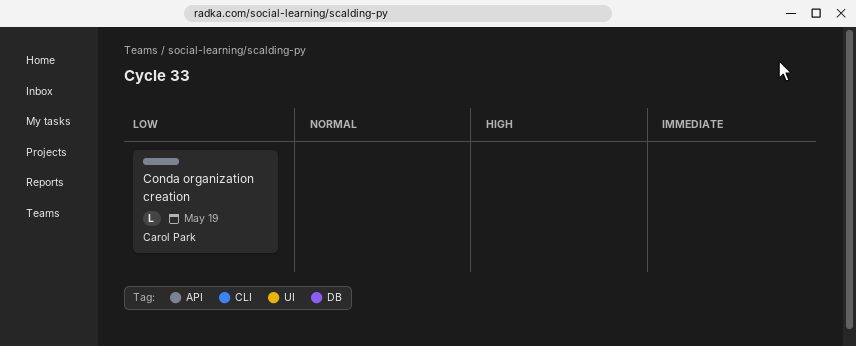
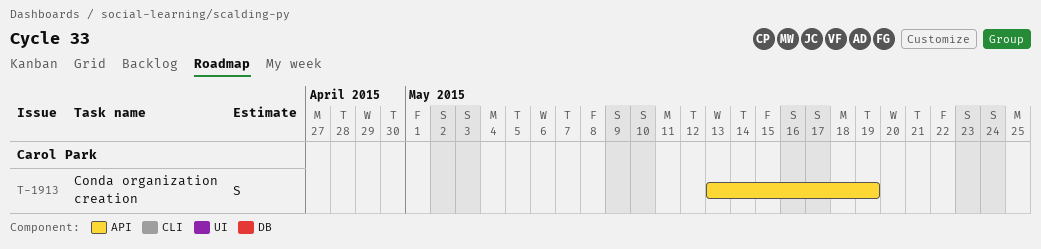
Conda organization creation, estimate: L -> S

